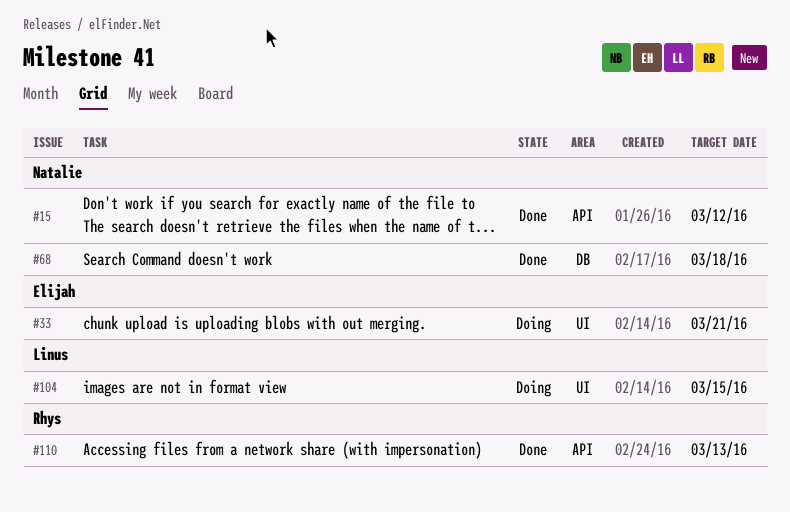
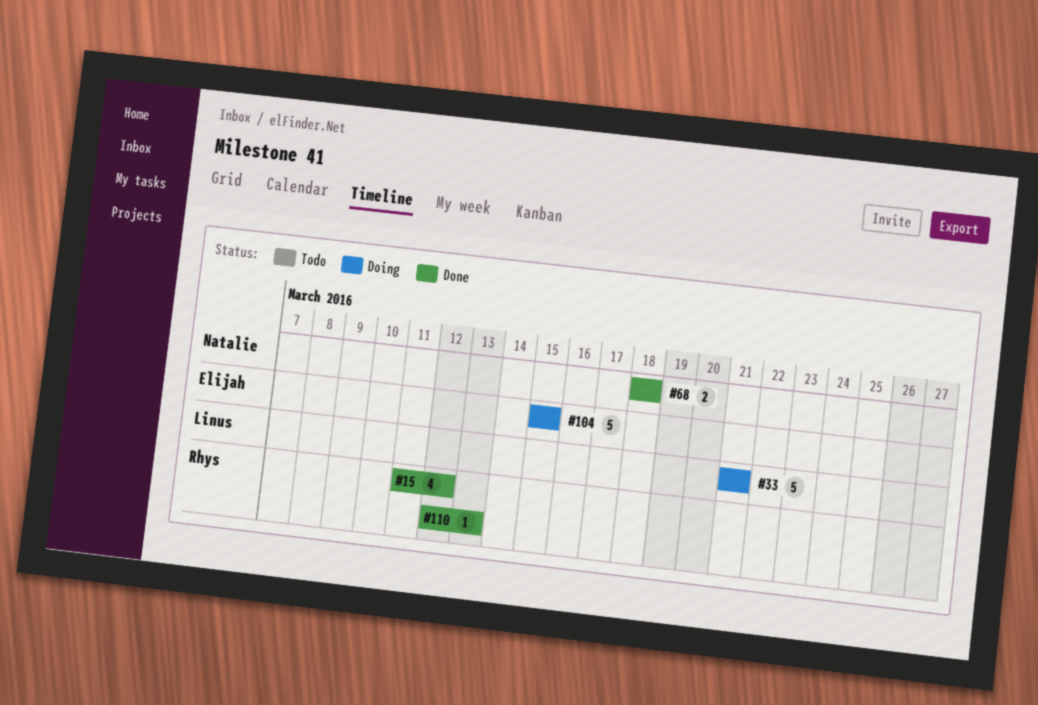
#15, owner: Natalie -> Rhys
#33, owner: Elijah -> Linus
#104, owner: Linus -> Elijah

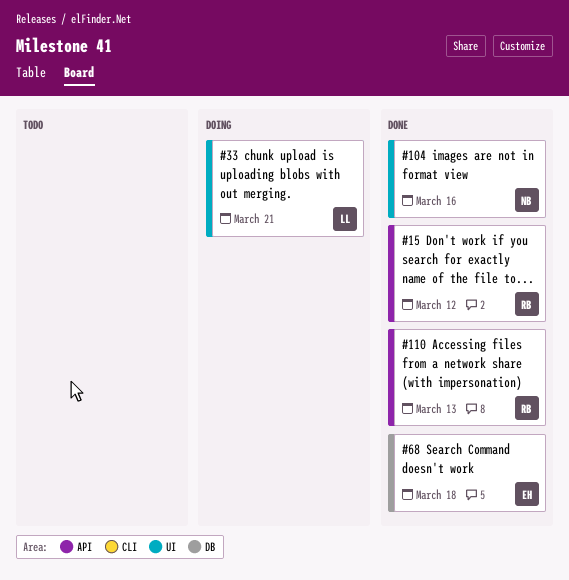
#68, owner: Natalie -> Elijah
#104, status: Doing -> Done
#104, owner: Elijah -> Natalie
#104, due: Mar 15 -> Mar 16

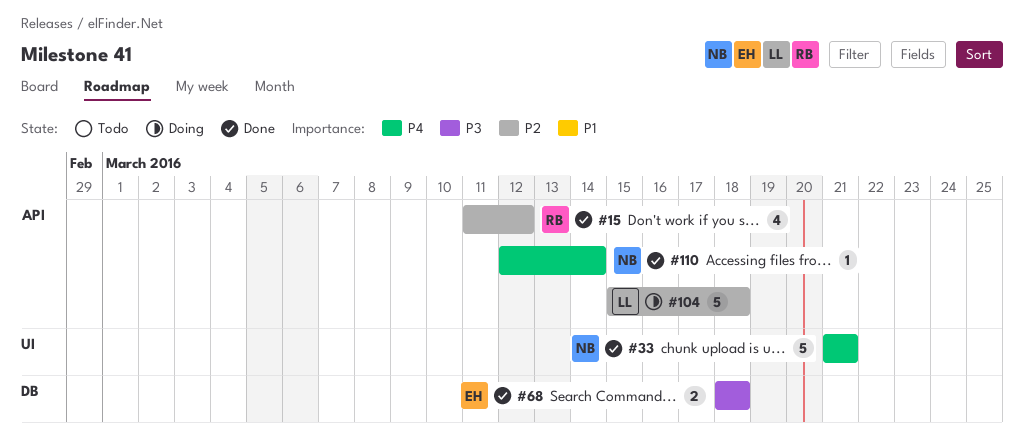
#33, status: Doing -> Done
#33, owner: LL -> NB
#104, status: Done -> Doing
#104, owner: NB -> LL
#104, label: UI -> API
#104, due: Mar 16 -> Mar 18
#110, owner: RB -> NB
#110, due: Mar 13 -> Mar 14

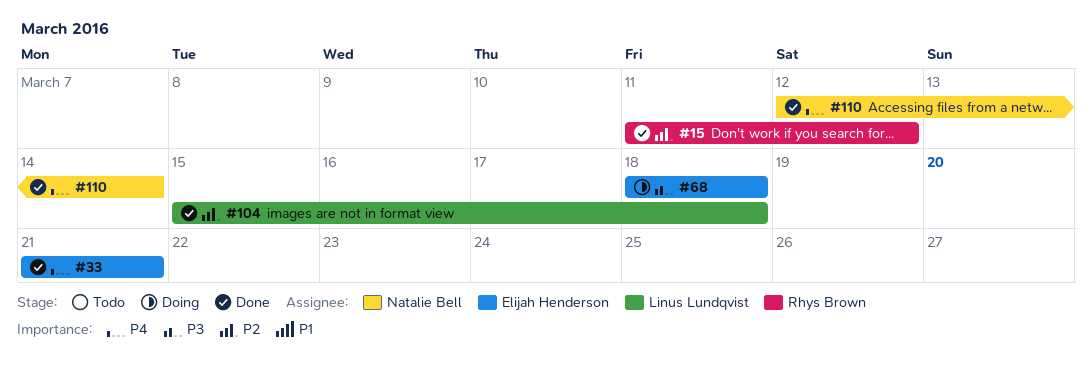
#33, owner: Natalie Bell -> Elijah Henderson
#68, status: Done -> Doing
#104, status: Doing -> Done

